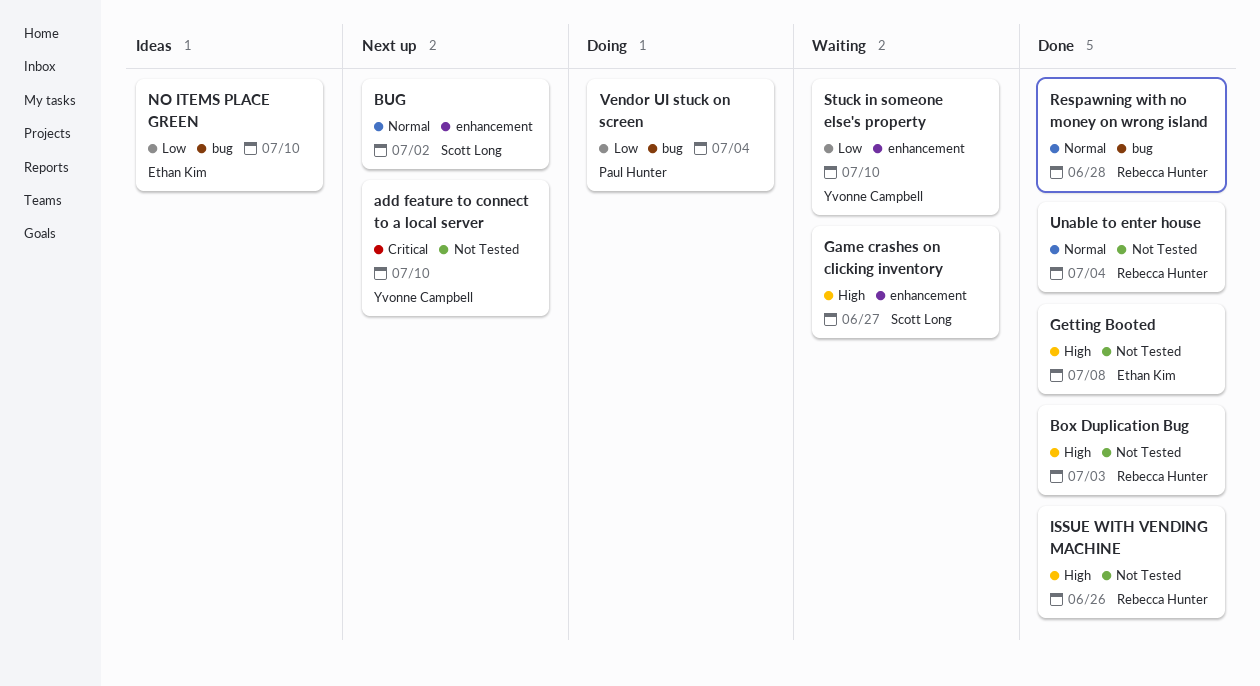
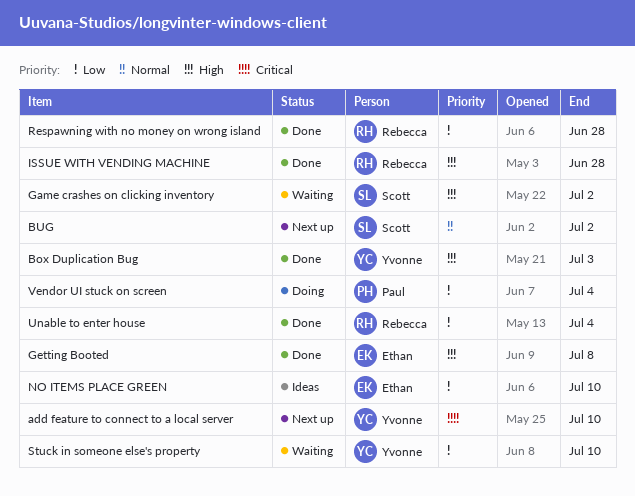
Box Duplication Bug, owner: Rebecca Hunter -> Yvonne Campbell
Game crashes on clicking inventory, due: Jun 27 -> Jul 2
ISSUE WITH VENDING MACHINE, due: Jun 26 -> Jun 28
Respawning with no money on wrong island, priority: Normal -> Low
Unable to enter house, priority: Normal -> Low

